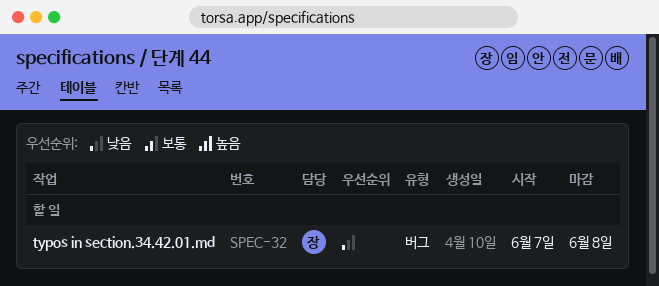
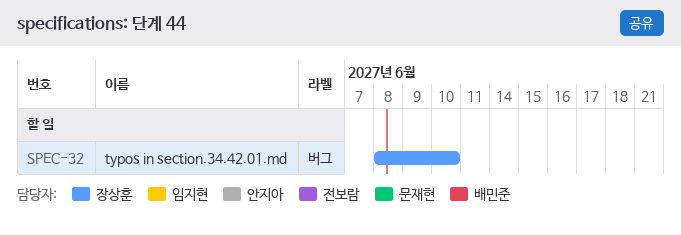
SPEC-32, start: Jun 7 -> Jun 8
SPEC-32, due: Jun 8 -> Jun 10

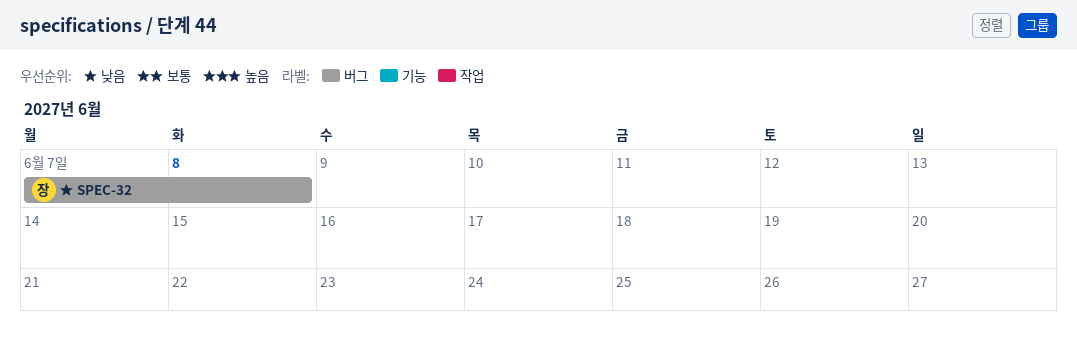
SPEC-32, start: Jun 8 -> Jun 7
SPEC-32, due: Jun 10 -> Jun 8

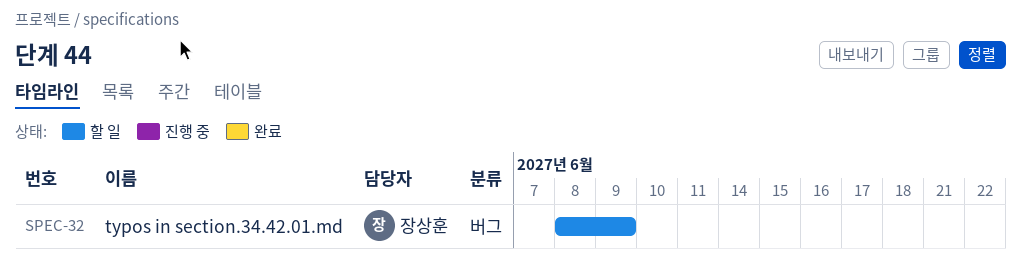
SPEC-32, start: Jun 7 -> Jun 8
SPEC-32, due: Jun 8 -> Jun 9

